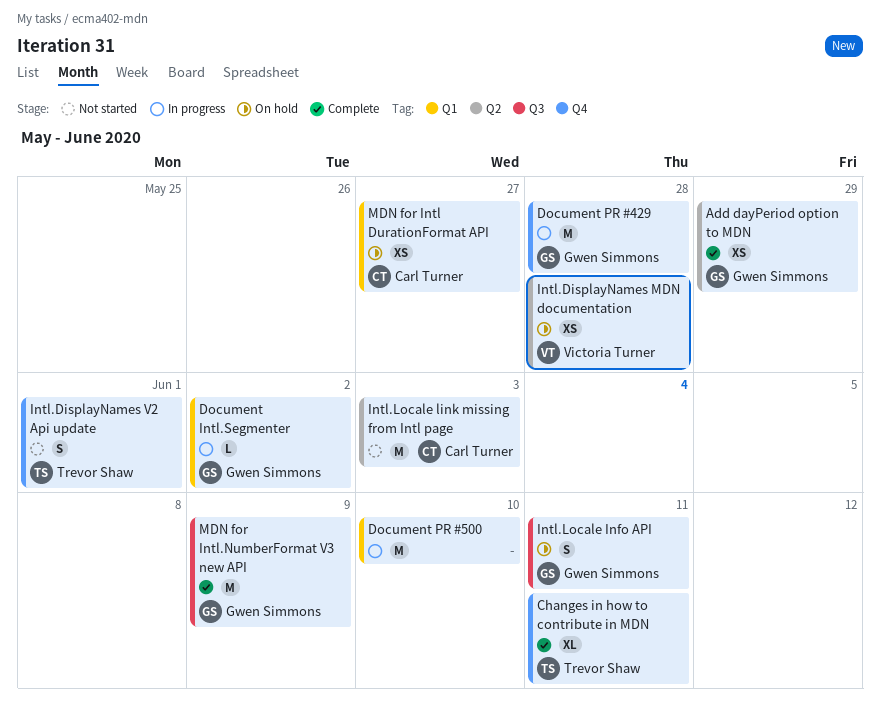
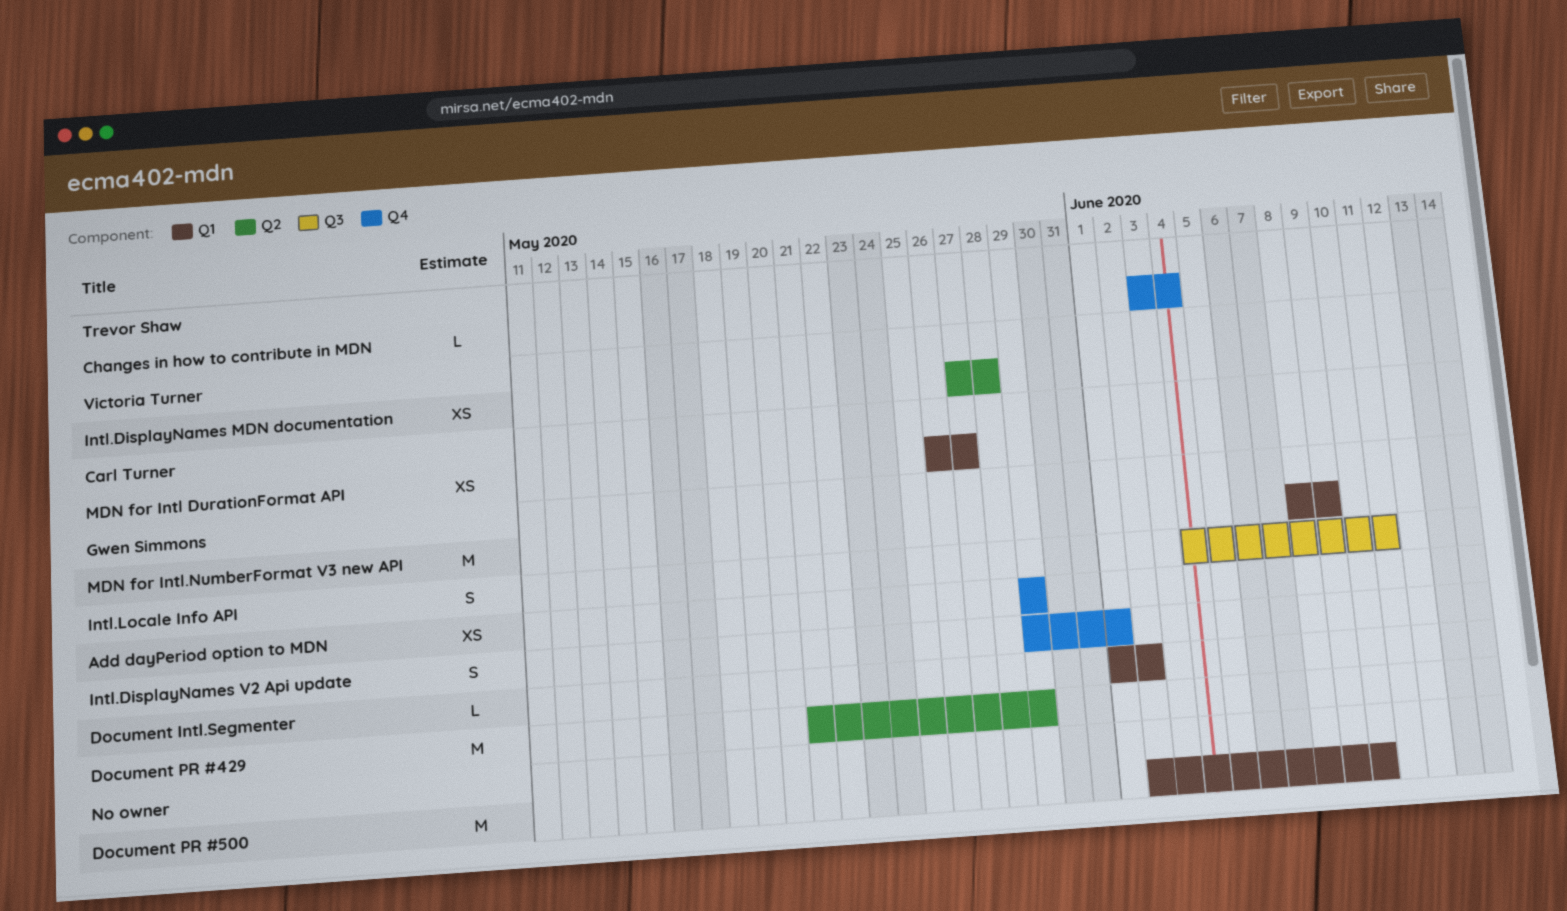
Add dayPeriod option to MDN, label: Q2 -> Q4
Changes in how to contribute in MDN, estimate: XL -> L
Changes in how to contribute in MDN, due: Jun 11 -> Jun 4
Document PR #429, label: Q4 -> Q2
Document PR #429, due: May 28 -> May 29
Intl.DisplayNames V2 Api update, owner: Trevor Shaw -> Gwen Simmons
Intl.Locale link missing from Intl page: present -> none
MDN for Intl.NumberFormat V3 new API, label: Q3 -> Q1

